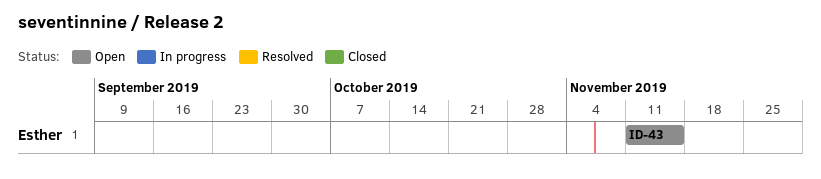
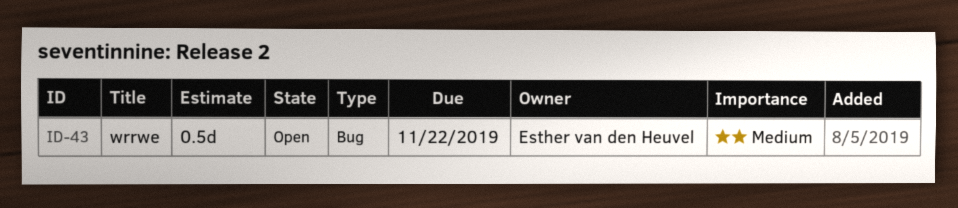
ID-43, due: Nov 15 -> Nov 22

